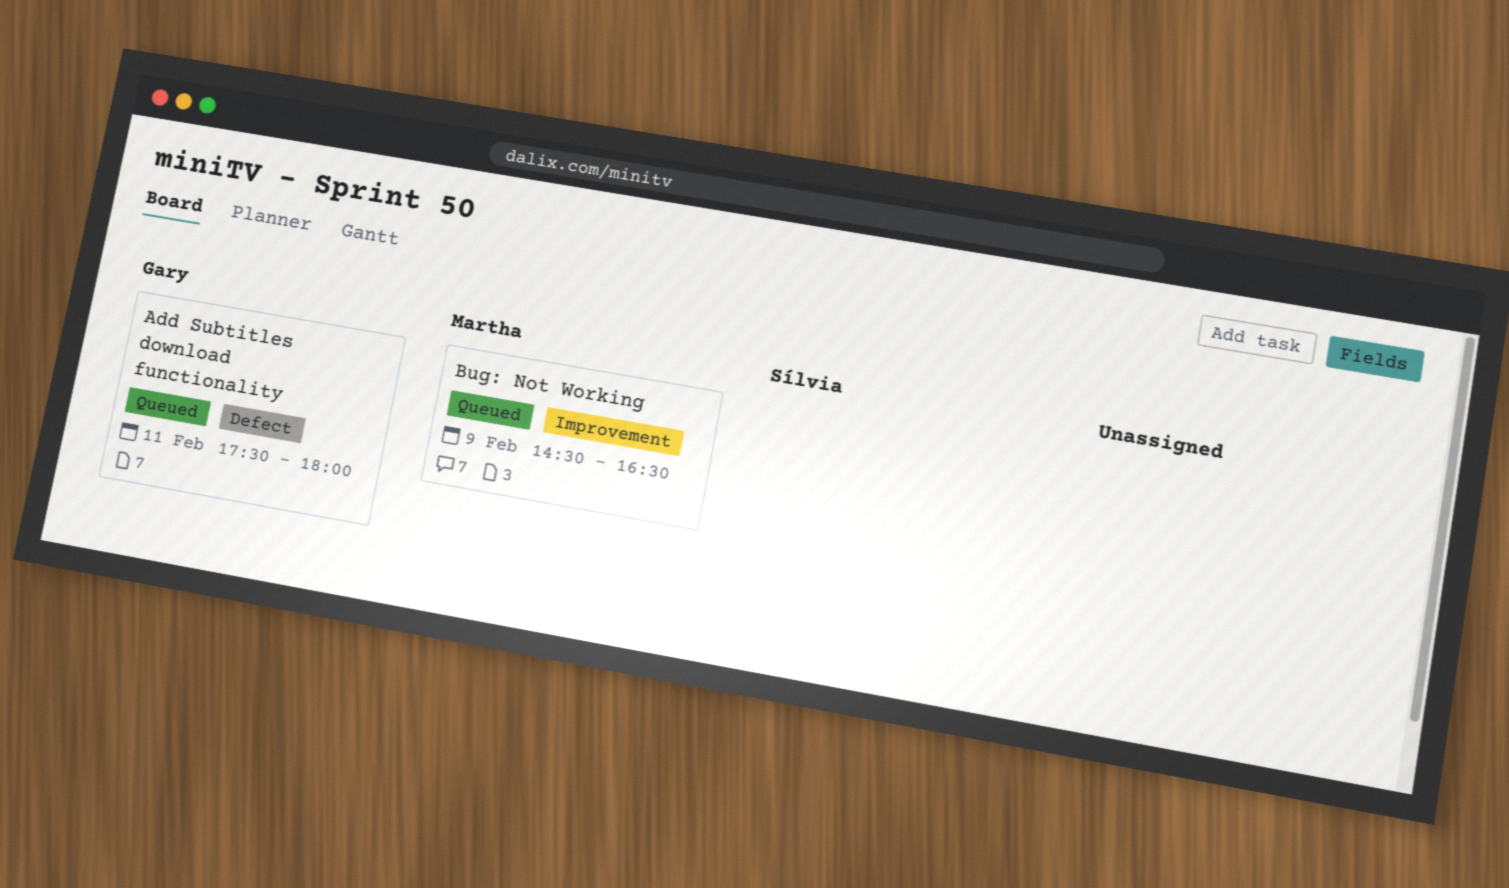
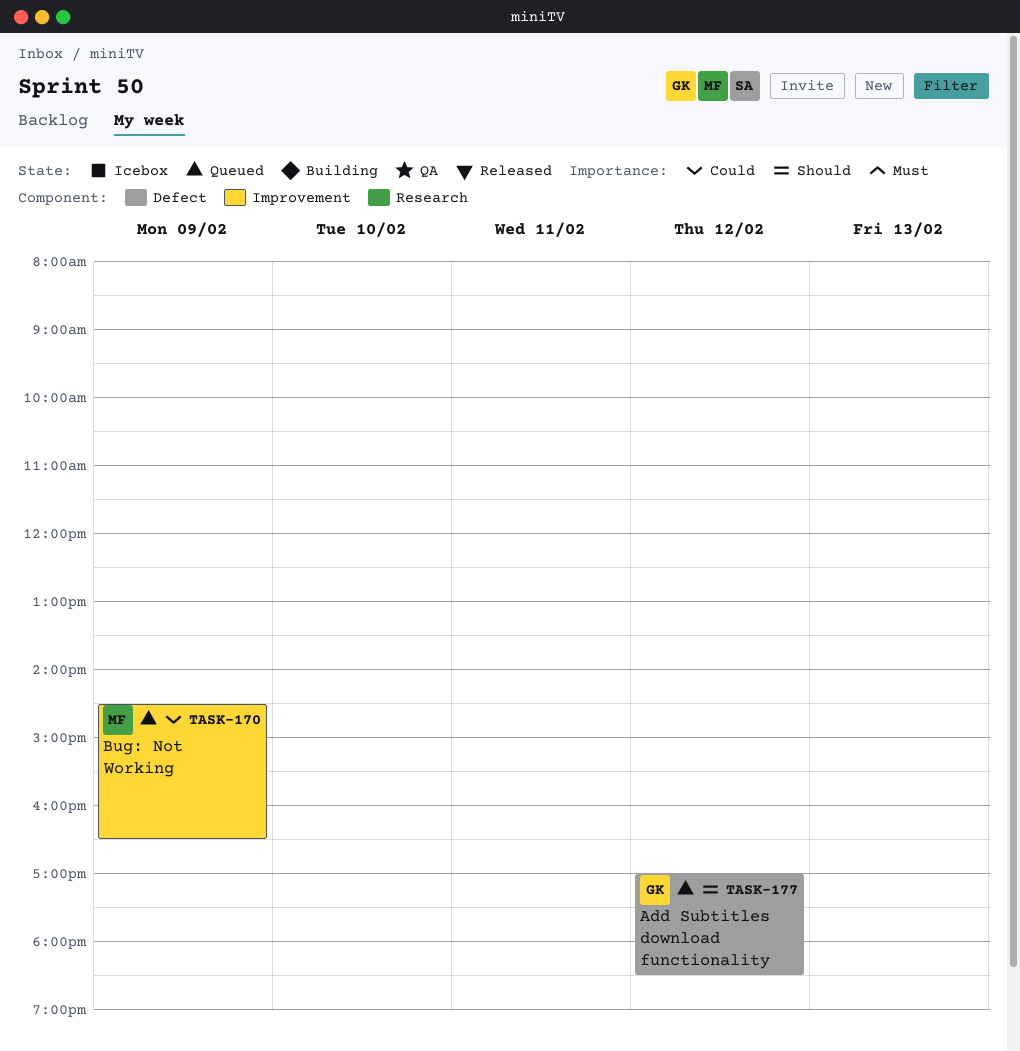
Add Subtitles download functionality, day: Feb 11 -> Feb 12
Add Subtitles download functionality, begins: 17:30 -> 17:00
Add Subtitles download functionality, ends: 18:00 -> 18:30

